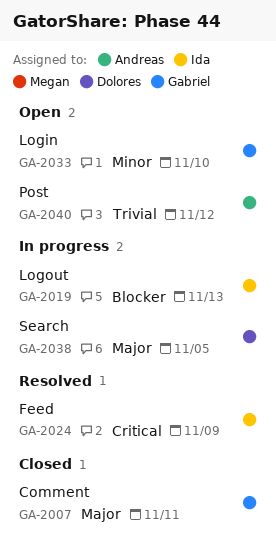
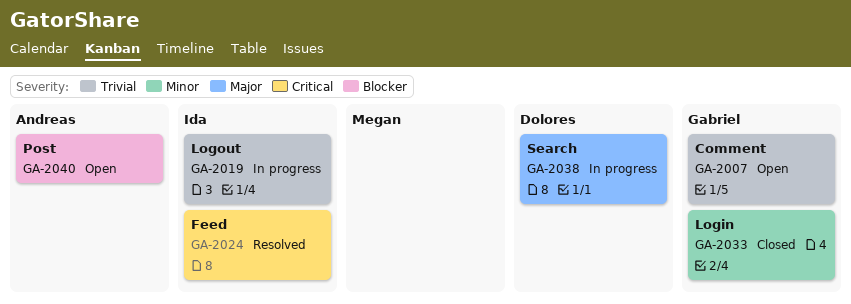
GA-2007, status: Closed -> Open
GA-2007, priority: Major -> Trivial
GA-2019, priority: Blocker -> Trivial
GA-2033, status: Open -> Closed
GA-2040, priority: Trivial -> Blocker

